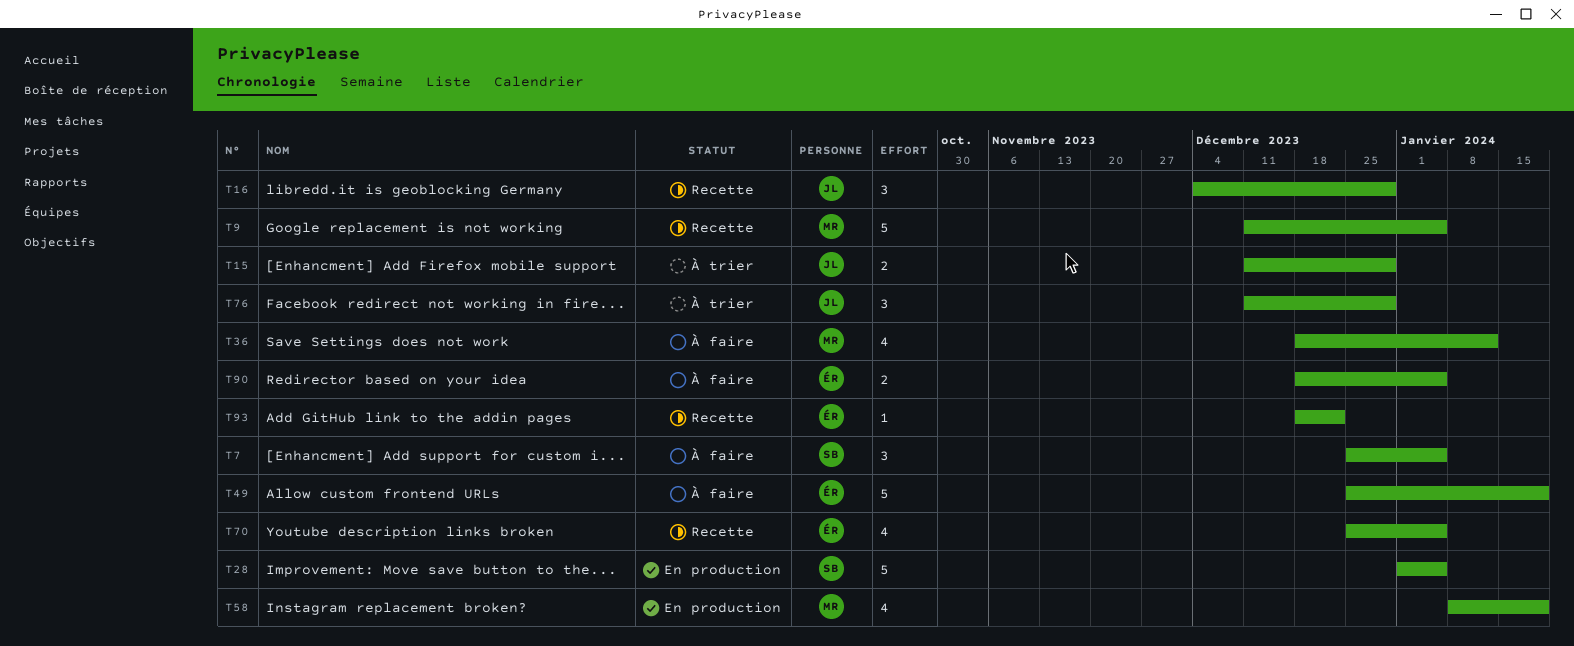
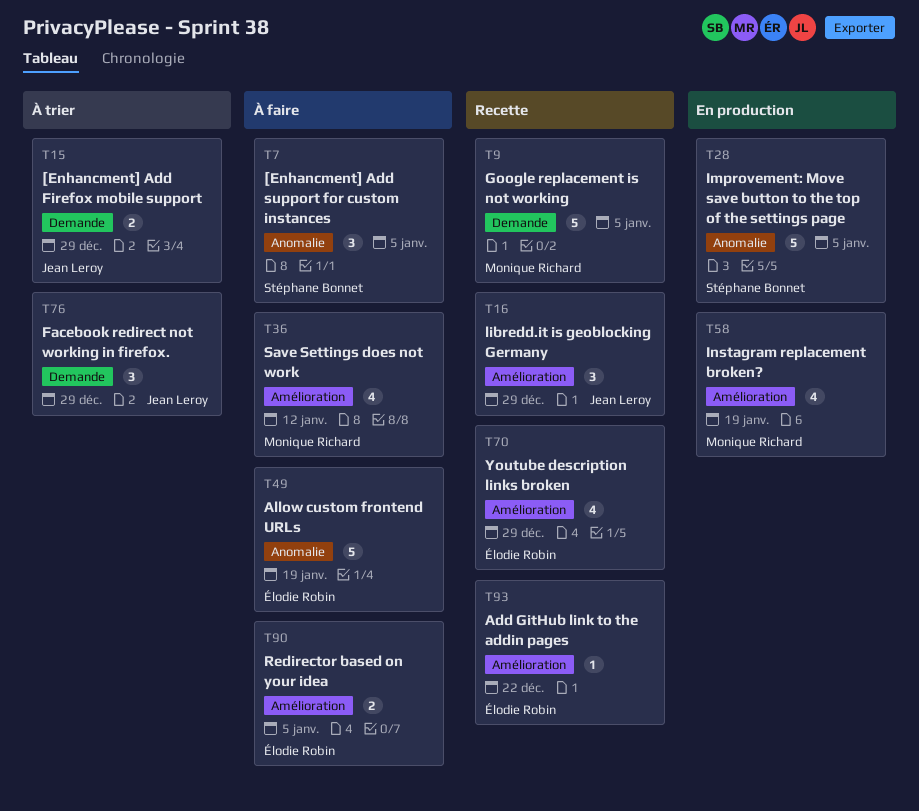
T70, due: Jan 5 -> Dec 29

